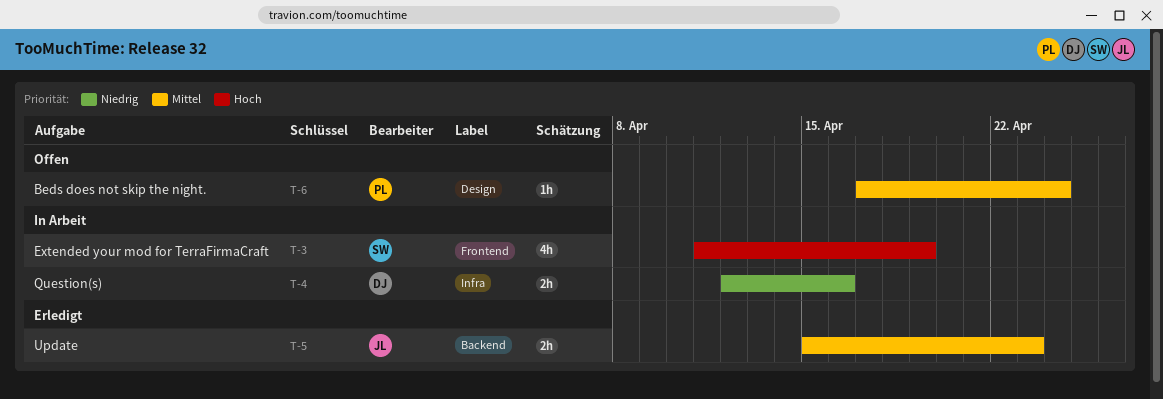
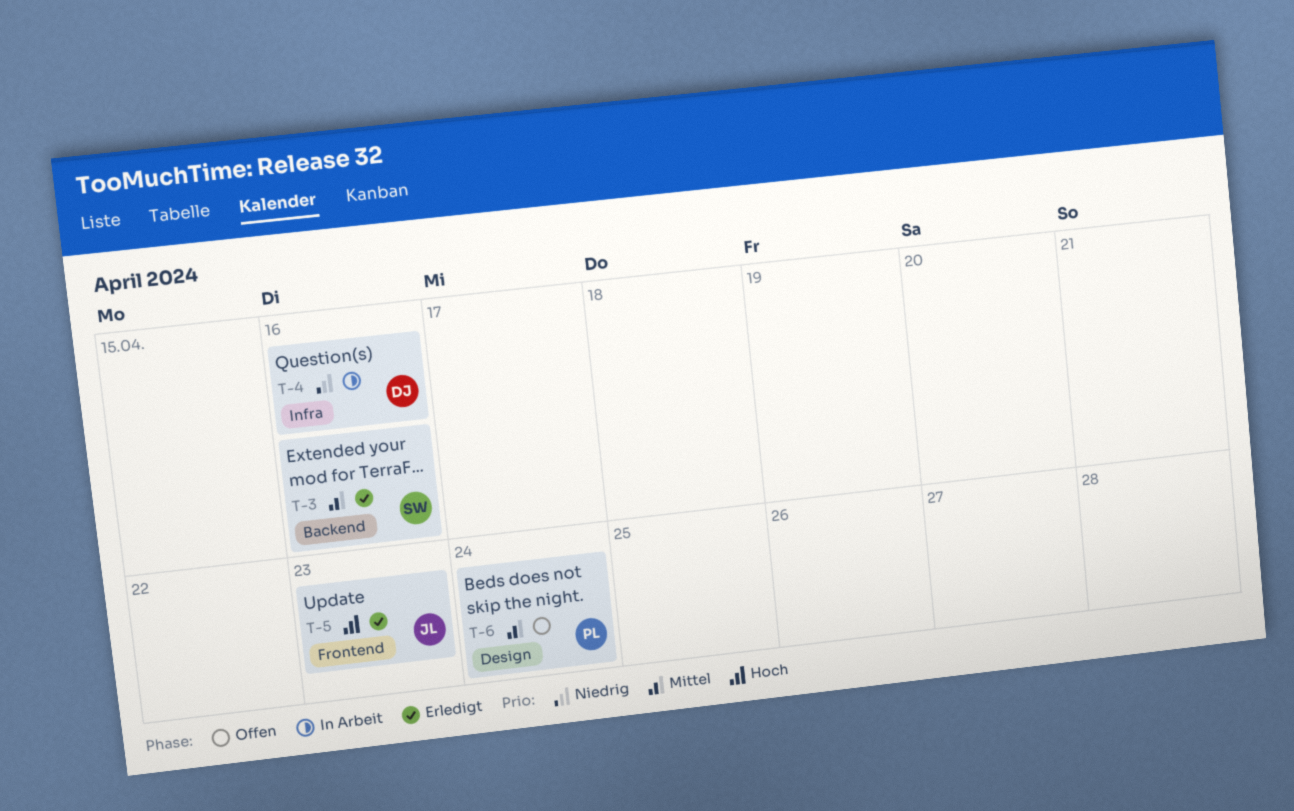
T-3, status: In Arbeit -> Erledigt
T-3, priority: Hoch -> Mittel
T-3, label: Frontend -> Backend
T-3, due: Apr 19 -> Apr 16
T-5, priority: Mittel -> Hoch
T-5, label: Backend -> Frontend

